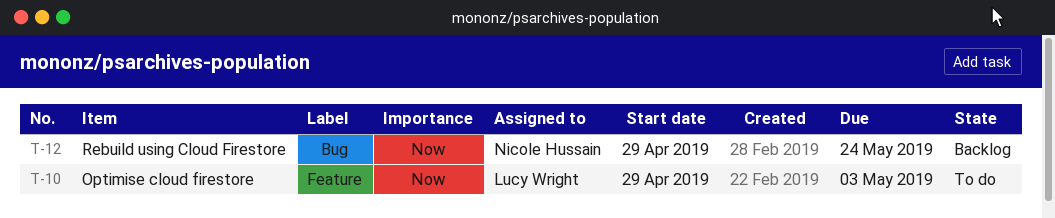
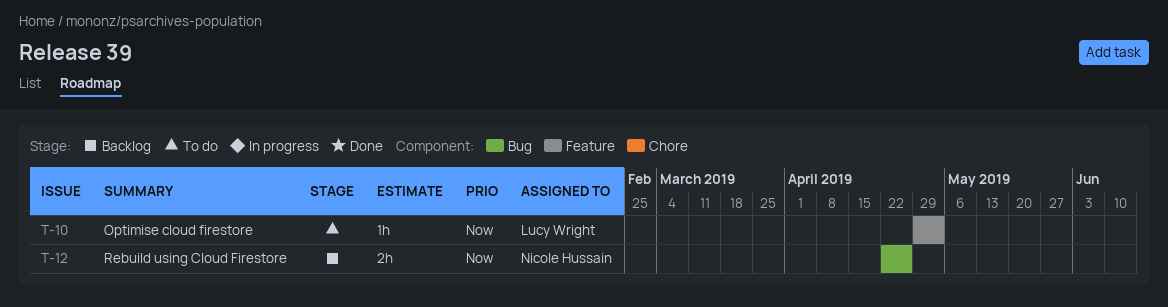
T-12, start: Apr 29 -> Apr 22
T-12, due: May 24 -> Apr 26

